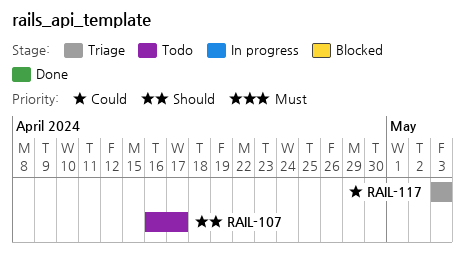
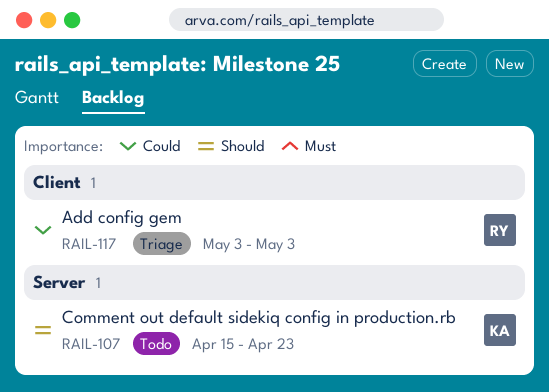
RAIL-107, start: Apr 16 -> Apr 15
RAIL-107, due: Apr 17 -> Apr 23

